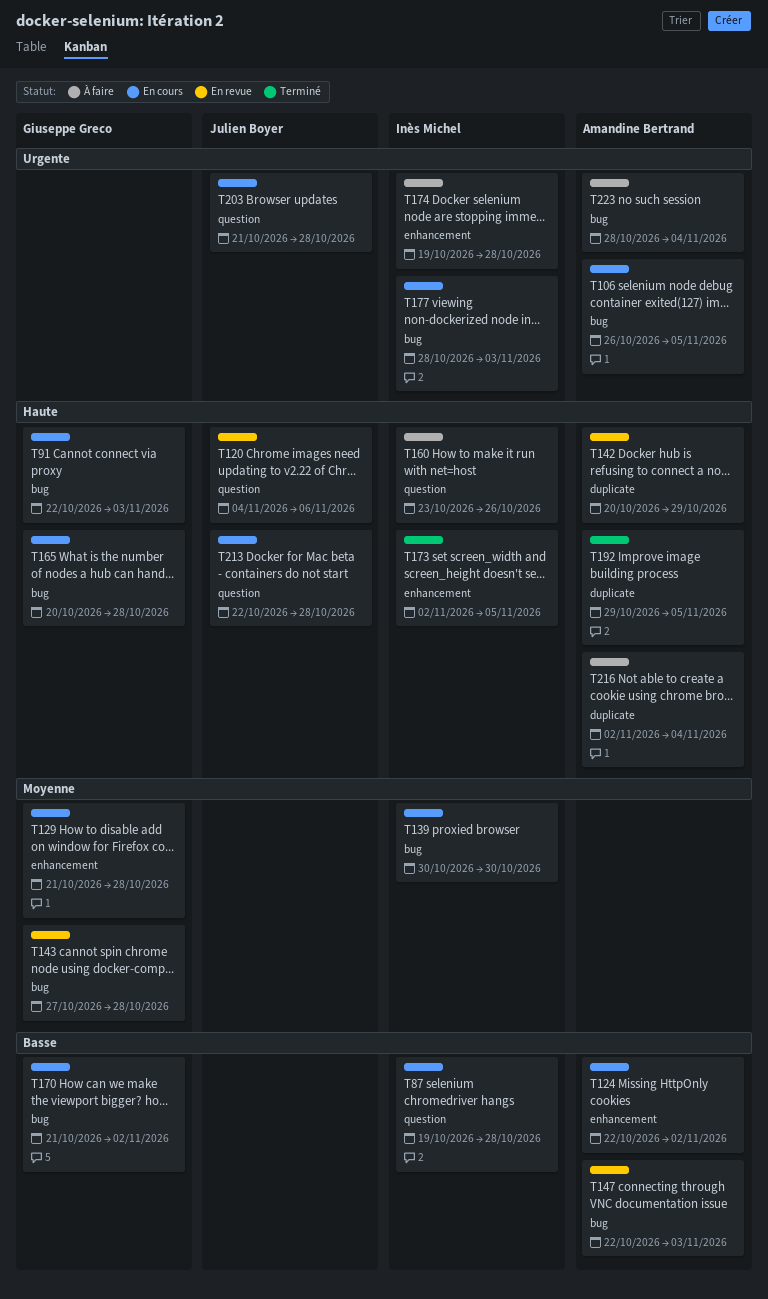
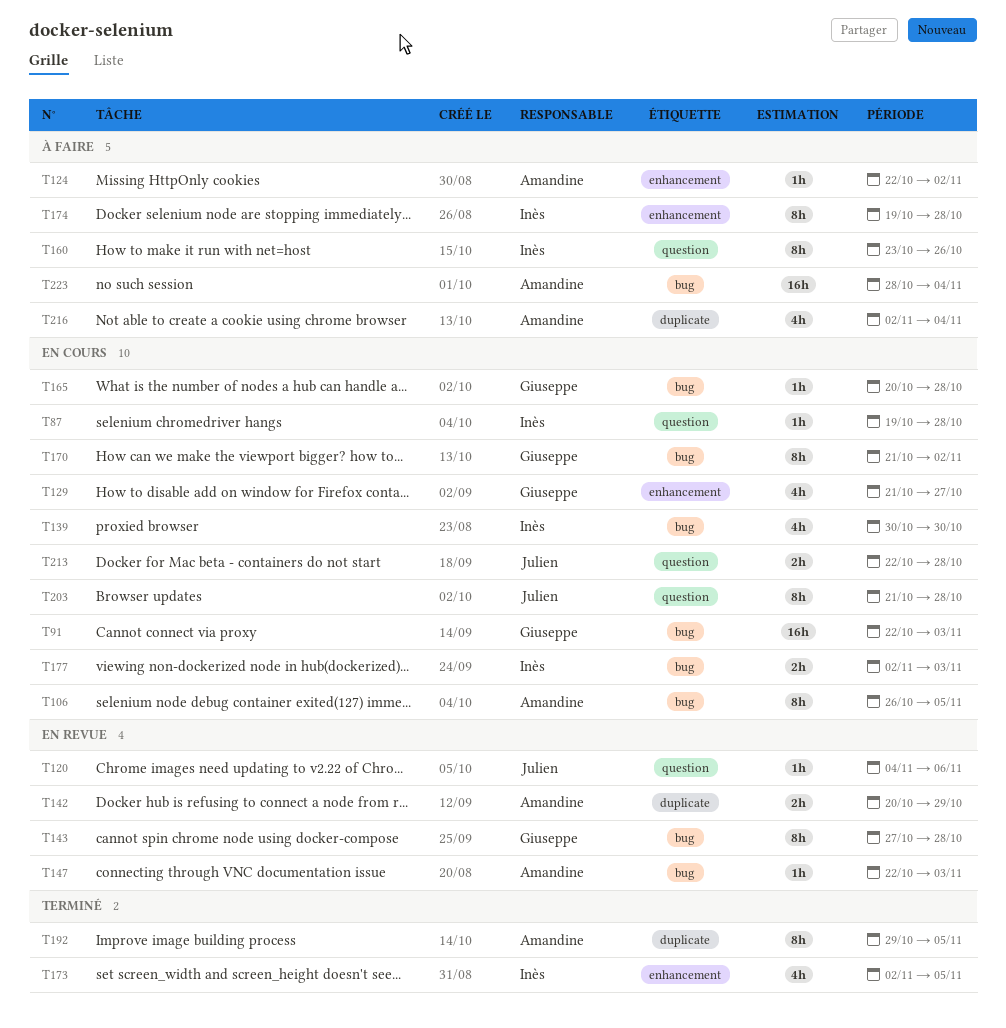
T124, status: En cours -> À faire
T129, due: Oct 28 -> Oct 27
T177, start: Oct 28 -> Nov 2

